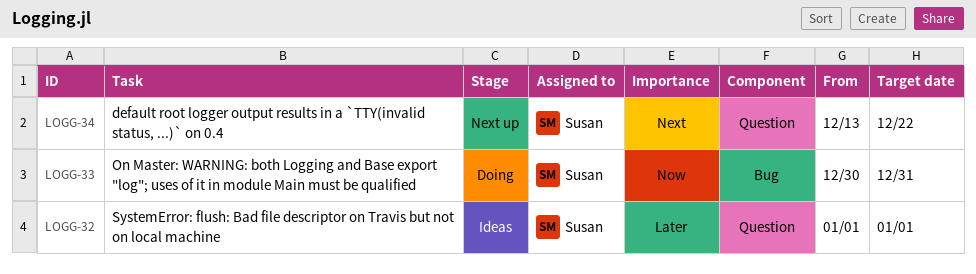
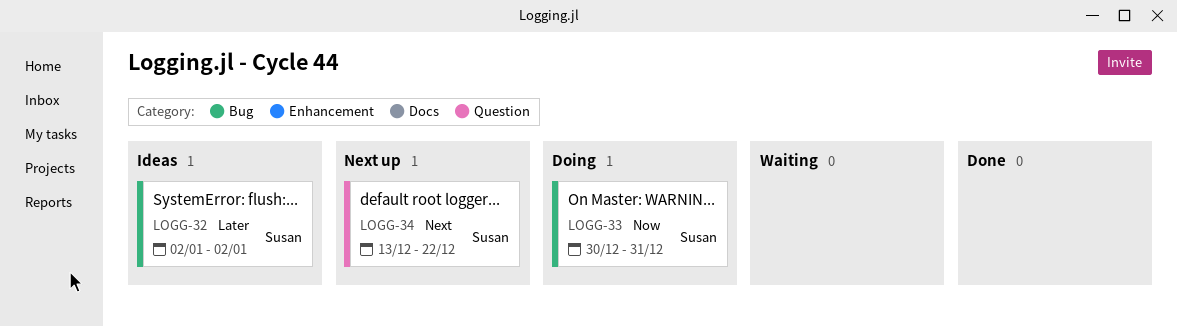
LOGG-32, label: Question -> Bug
LOGG-32, start: Jan 1 -> Jan 2
LOGG-32, due: Jan 1 -> Jan 2

